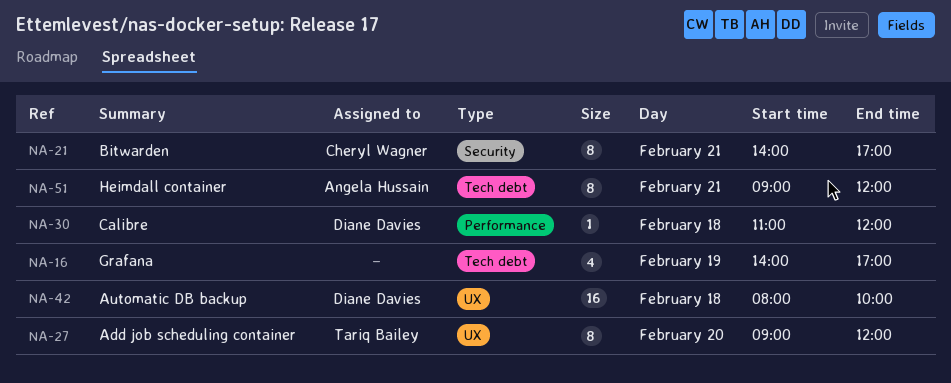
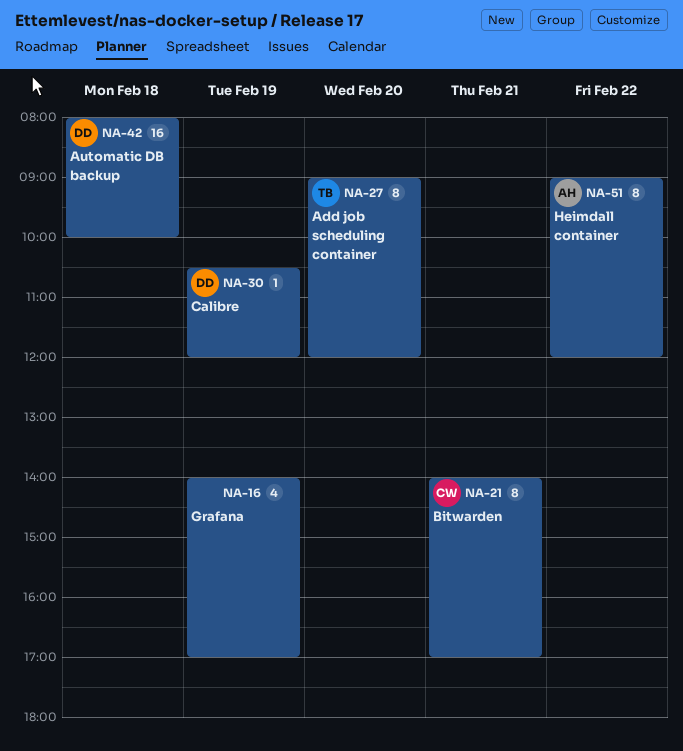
NA-30, day: Feb 18 -> Feb 19
NA-30, begins: 11:00 -> 10:30
NA-51, day: Feb 21 -> Feb 22

